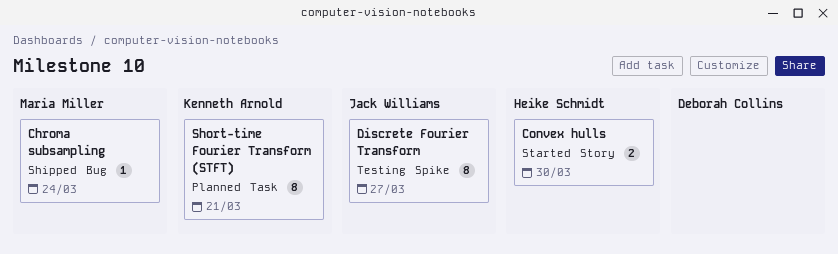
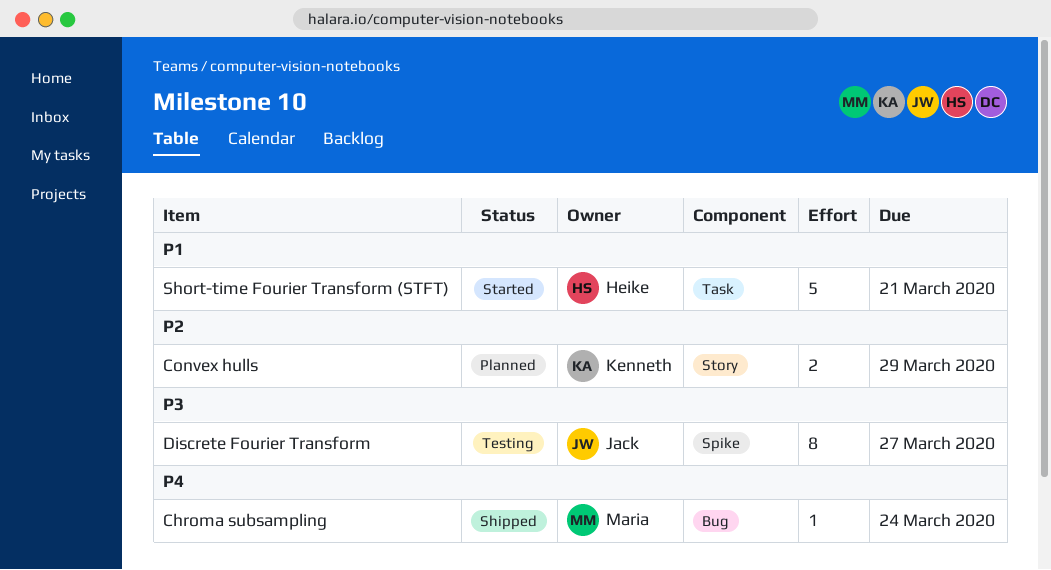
Convex hulls, status: Started -> Planned
Convex hulls, owner: Heike Schmidt -> Kenneth Arnold
Convex hulls, due: Mar 30 -> Mar 29
Short-time Fourier Transform (STFT), status: Planned -> Started
Short-time Fourier Transform (STFT), owner: Kenneth Arnold -> Heike Schmidt
Short-time Fourier Transform (STFT), estimate: 8 -> 5

